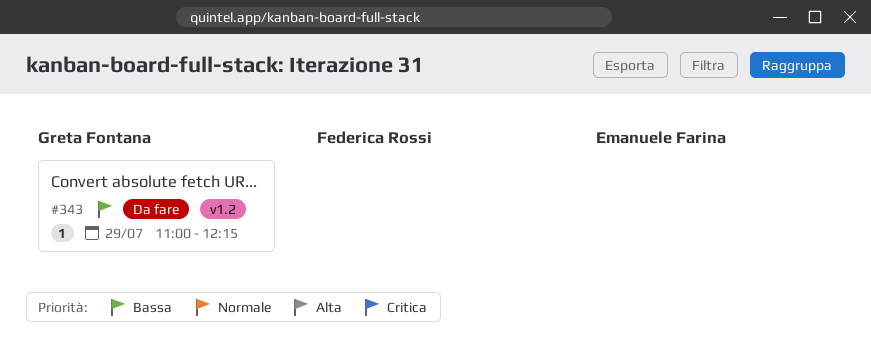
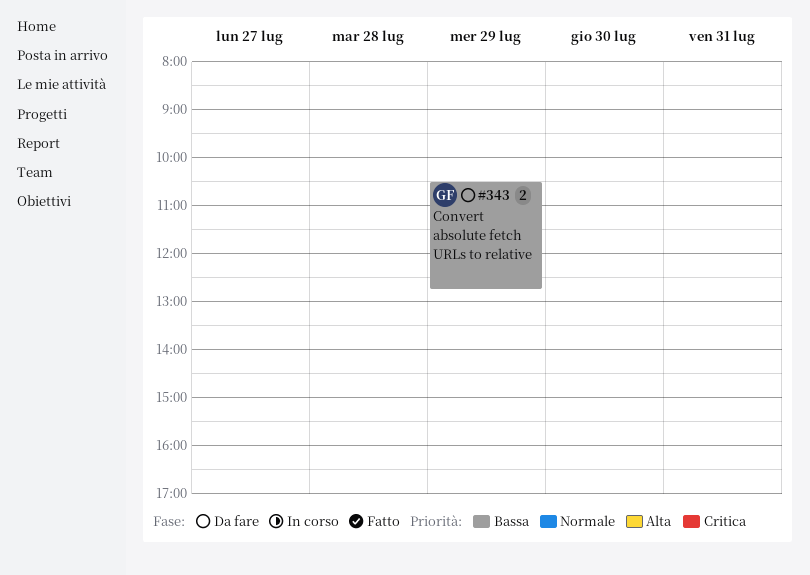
#343, estimate: 1 -> 2
#343, begins: 11:00 -> 10:30
#343, ends: 12:15 -> 12:45

